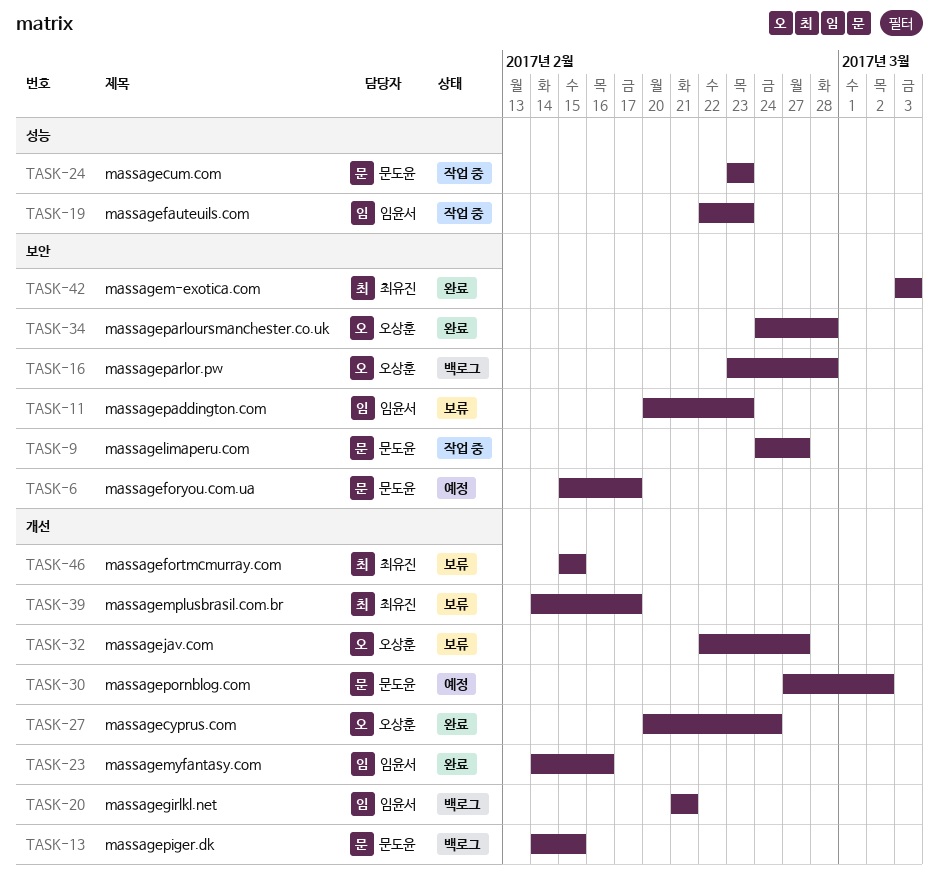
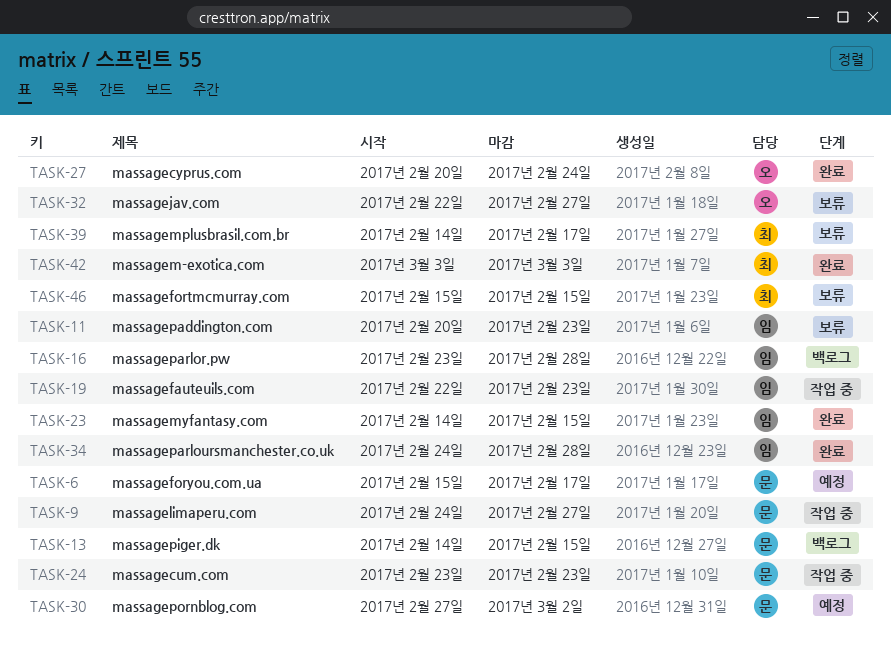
TASK-16, owner: 오상훈 -> 임윤서
TASK-20: present -> none
TASK-23, due: Feb 16 -> Feb 15
TASK-34, owner: 오상훈 -> 임윤서

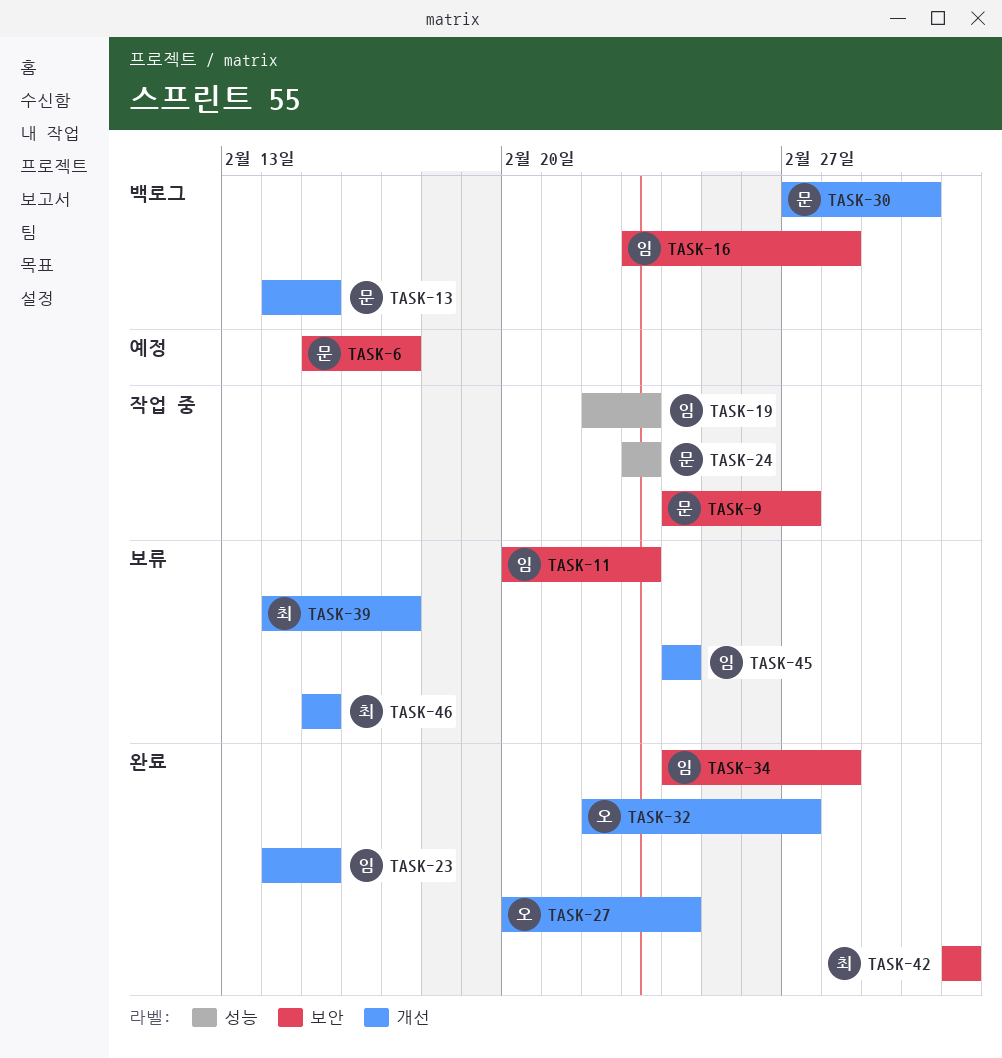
TASK-30, status: 예정 -> 백로그
TASK-32, status: 보류 -> 완료
TASK-45: none -> present

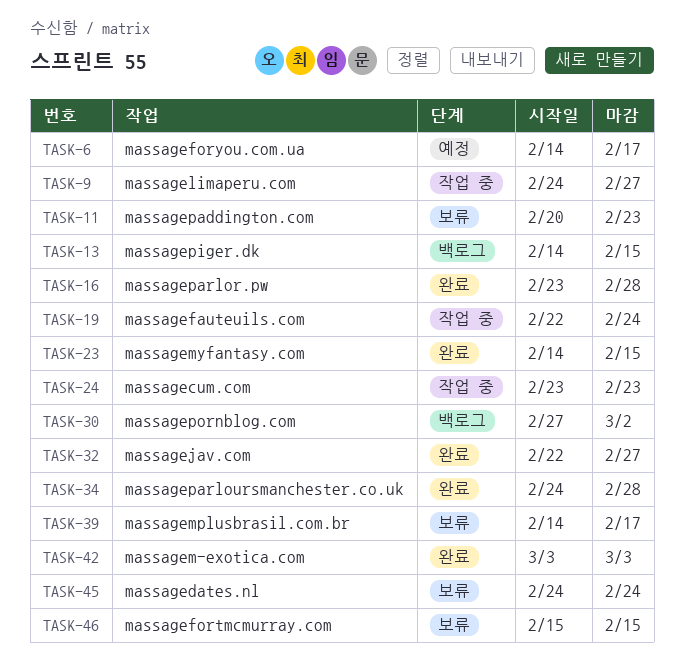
TASK-6, start: Feb 15 -> Feb 14
TASK-16, status: 백로그 -> 완료
TASK-19, due: Feb 23 -> Feb 24
TASK-27: present -> none

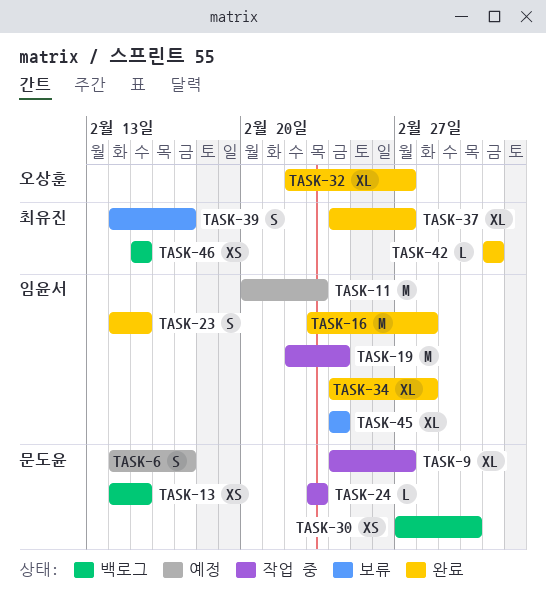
TASK-11, status: 보류 -> 예정
TASK-37: none -> present
TASK-46, status: 보류 -> 백로그

